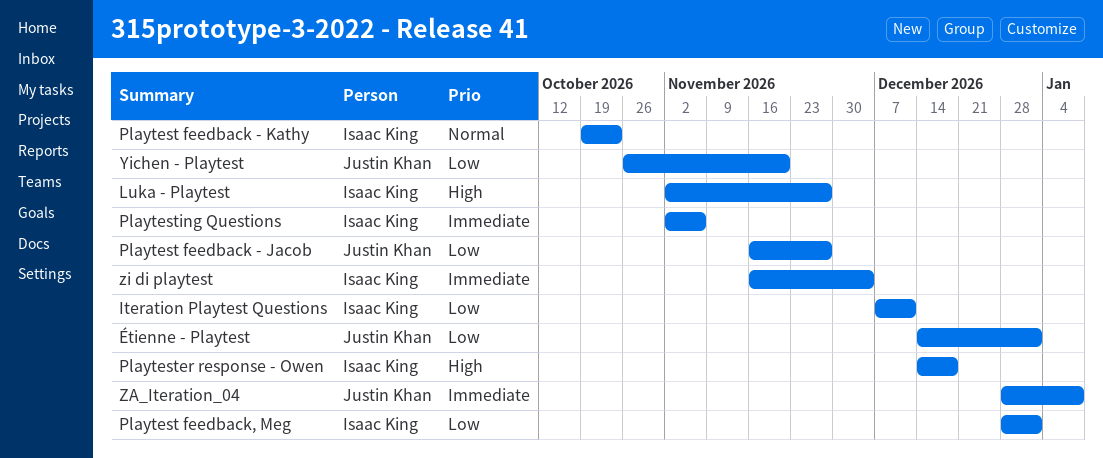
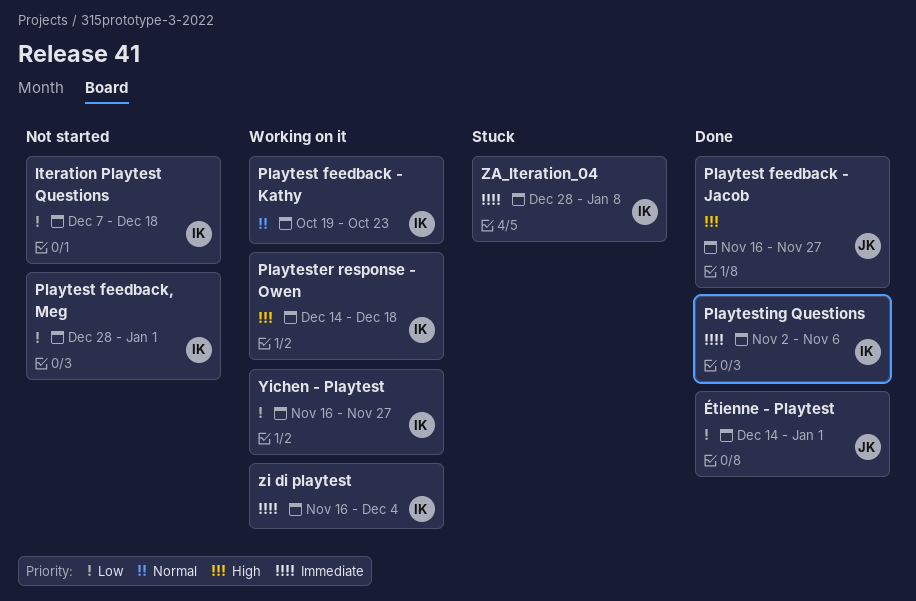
Iteration Playtest Questions, due: Dec 11 -> Dec 18
Luka - Playtest: present -> none
Playtest feedback - Jacob, priority: Low -> High
Yichen - Playtest, owner: Justin Khan -> Isaac King
Yichen - Playtest, start: Oct 26 -> Nov 16
Yichen - Playtest, due: Nov 20 -> Nov 27
ZA_Iteration_04, owner: Justin Khan -> Isaac King

